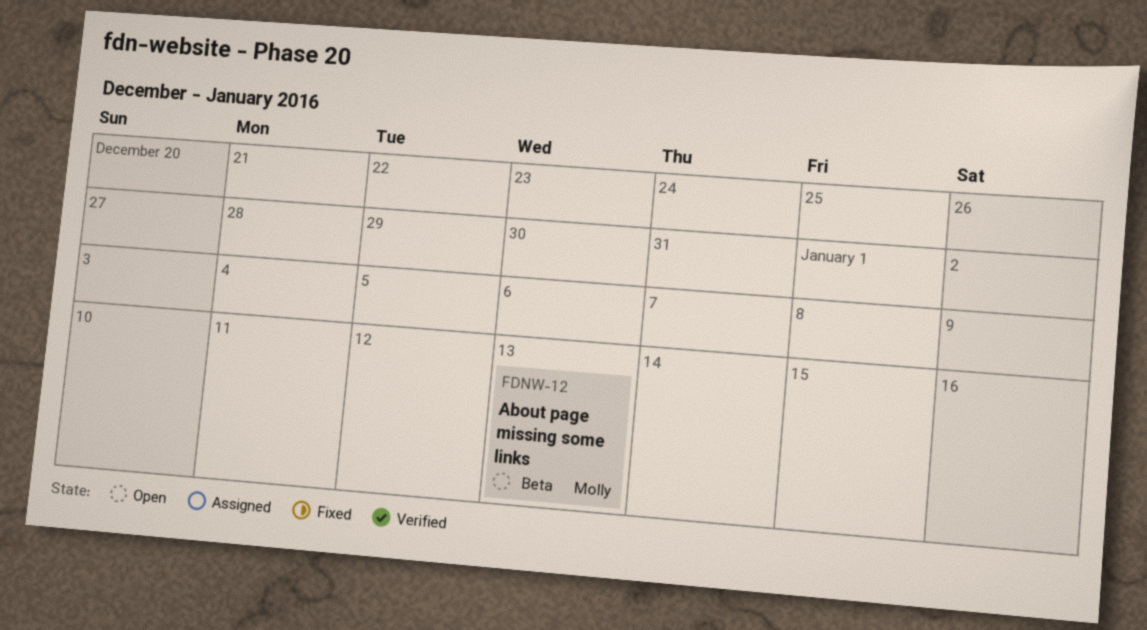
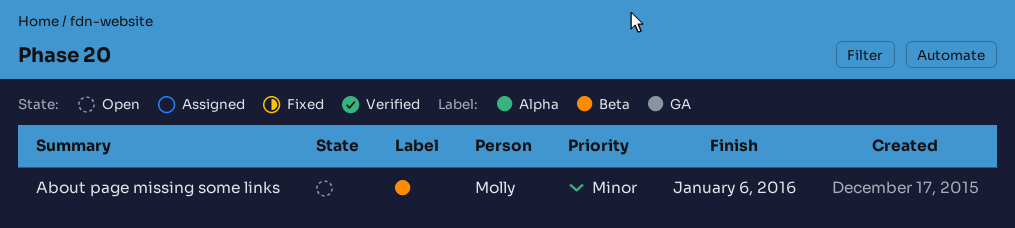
About page missing some links, due: Jan 13 -> Jan 6

